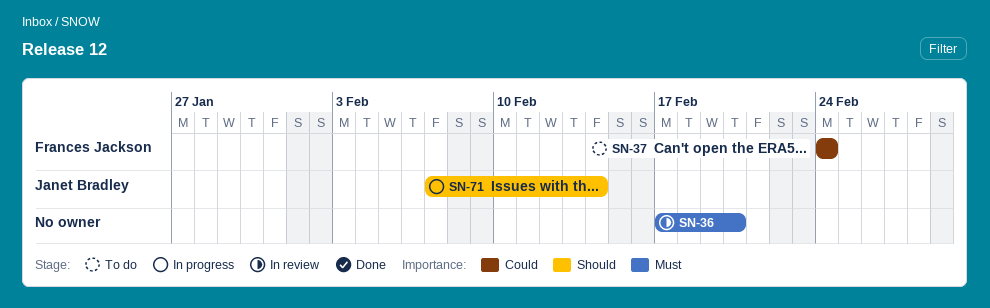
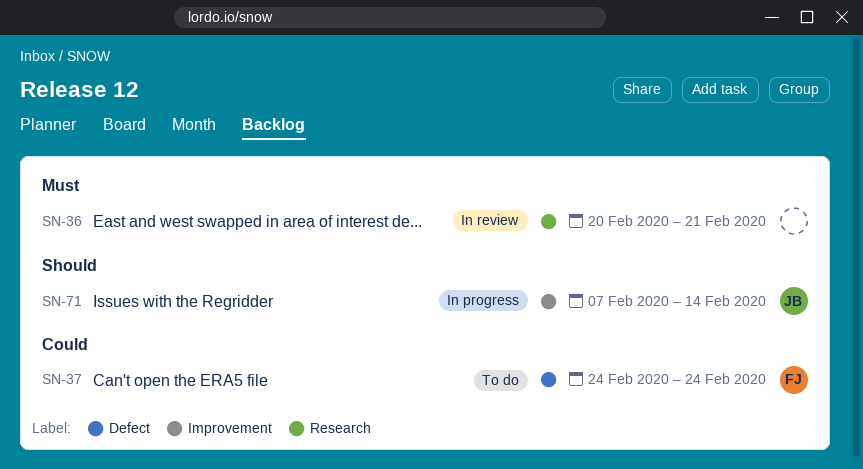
SN-36, start: Feb 17 -> Feb 20
SN-36, due: Feb 20 -> Feb 21

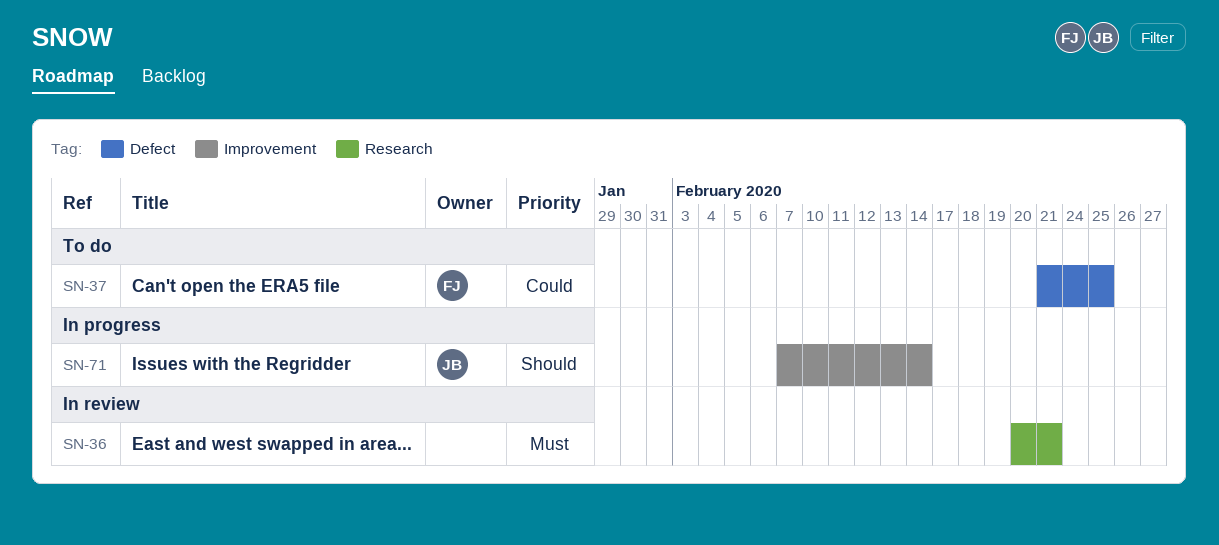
SN-37, start: Feb 24 -> Feb 21
SN-37, due: Feb 24 -> Feb 25

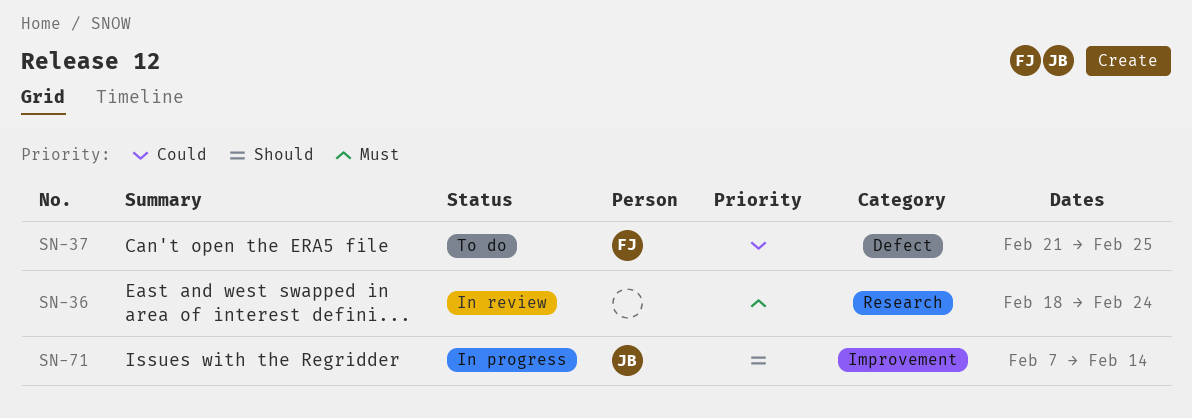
SN-36, start: Feb 20 -> Feb 18
SN-36, due: Feb 21 -> Feb 24

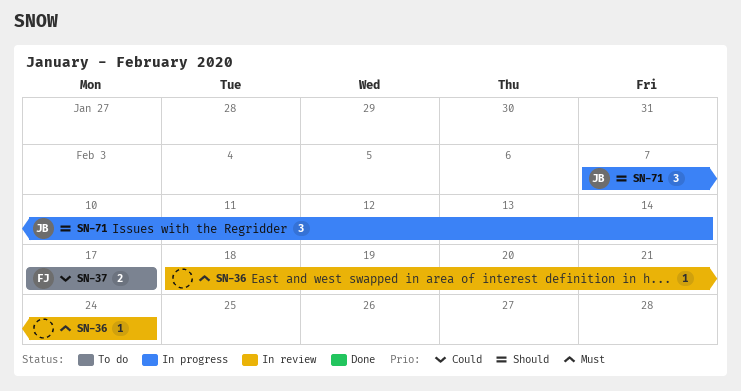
SN-37, start: Feb 21 -> Feb 17
SN-37, due: Feb 25 -> Feb 17

